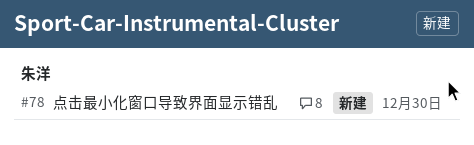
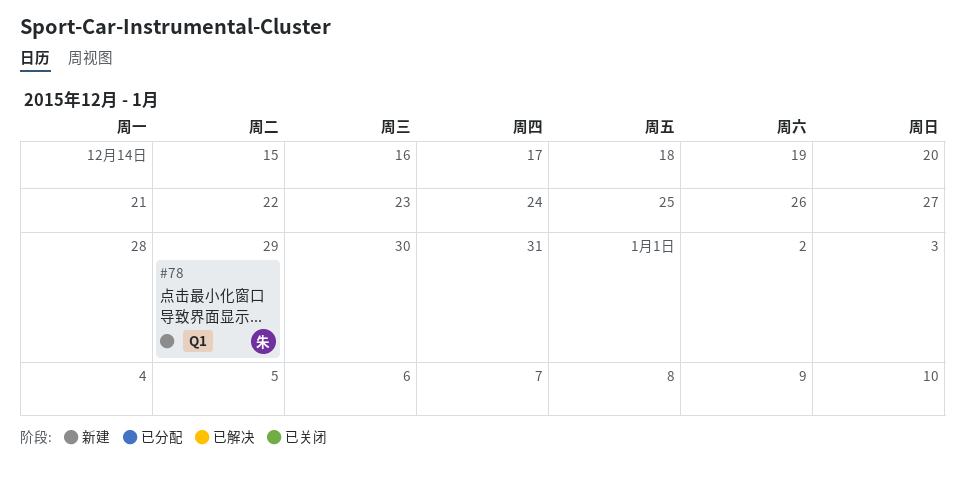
#78, due: Dec 30 -> Dec 29

